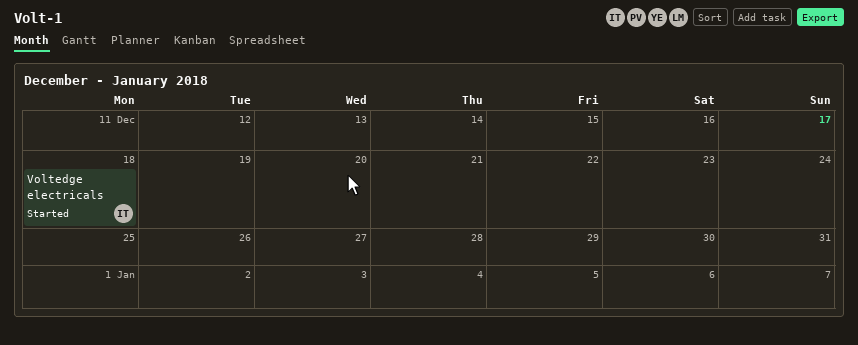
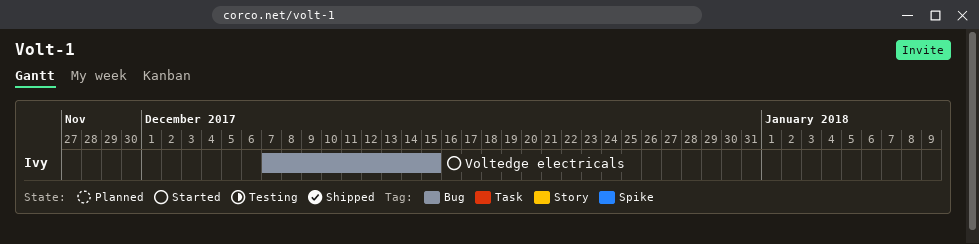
Voltedge electricals, due: Dec 18 -> Dec 15

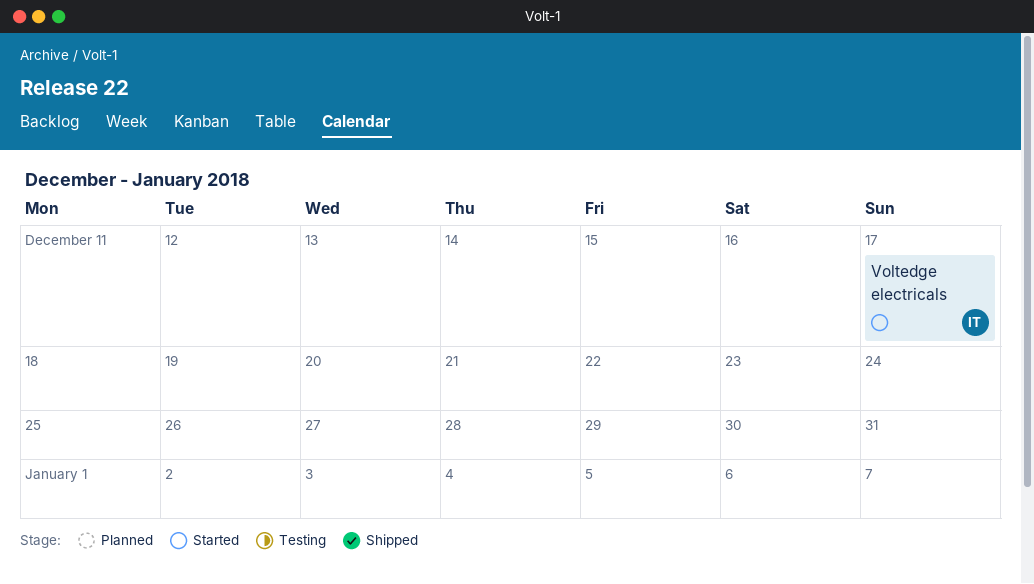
Voltedge electricals, due: Dec 15 -> Dec 17

